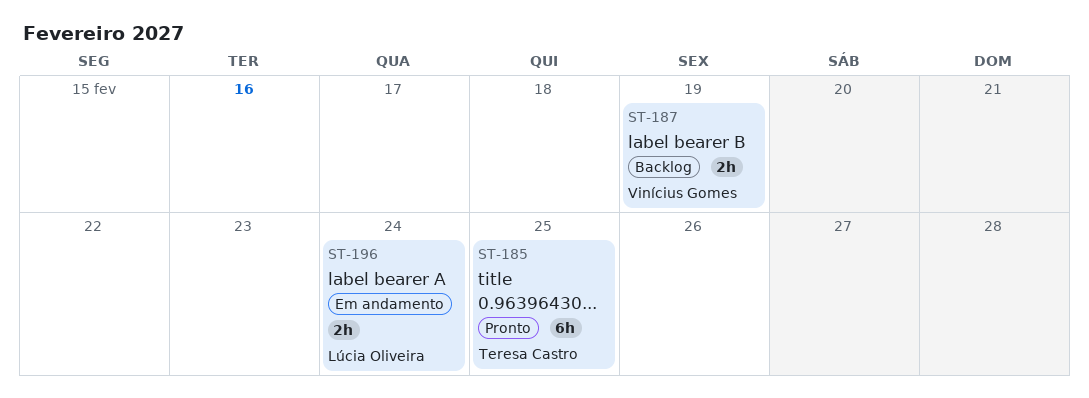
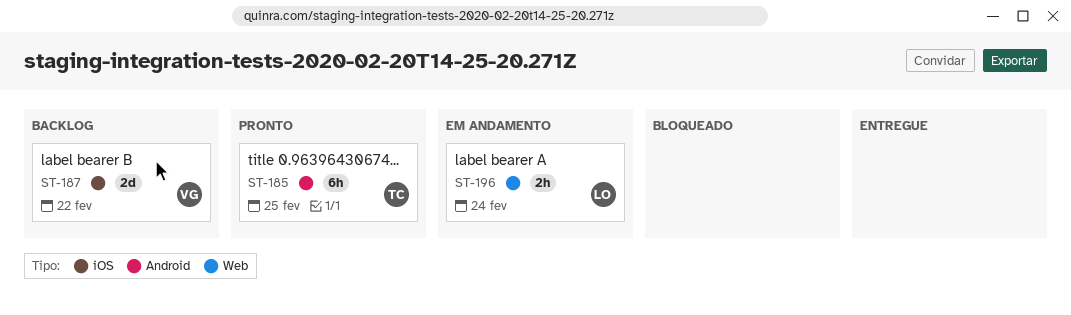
ST-187, estimate: 2h -> 2d
ST-187, due: Feb 19 -> Feb 22

